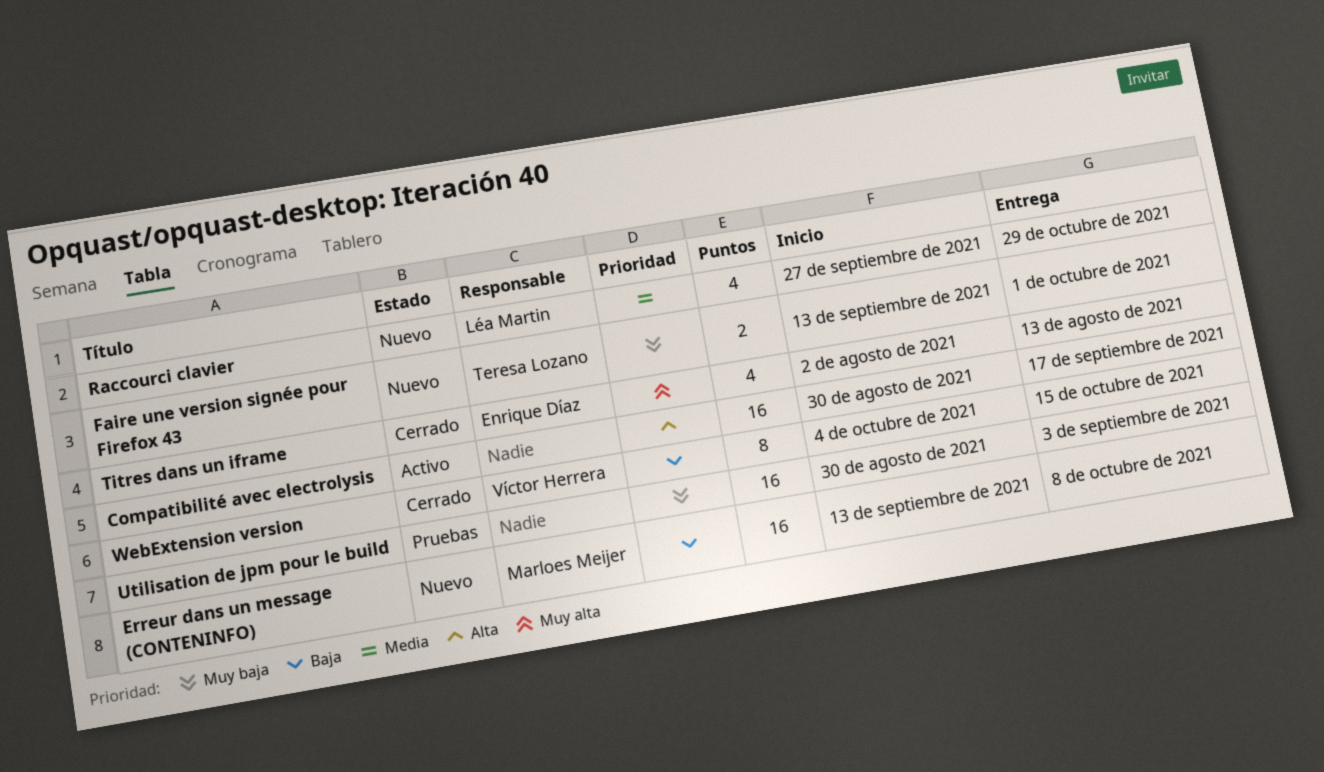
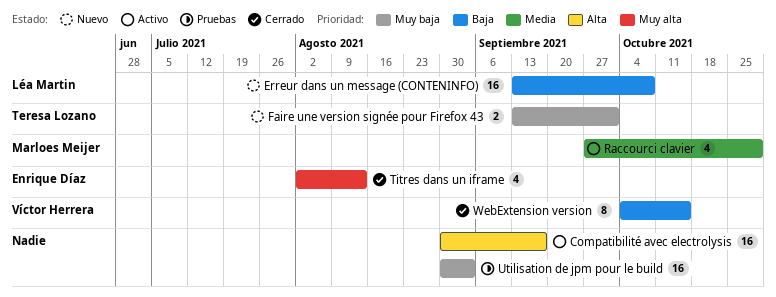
Erreur dans un message (CONTENINFO), owner: Marloes Meijer -> Léa Martin
Raccourci clavier, status: Nuevo -> Activo
Raccourci clavier, owner: Léa Martin -> Marloes Meijer

